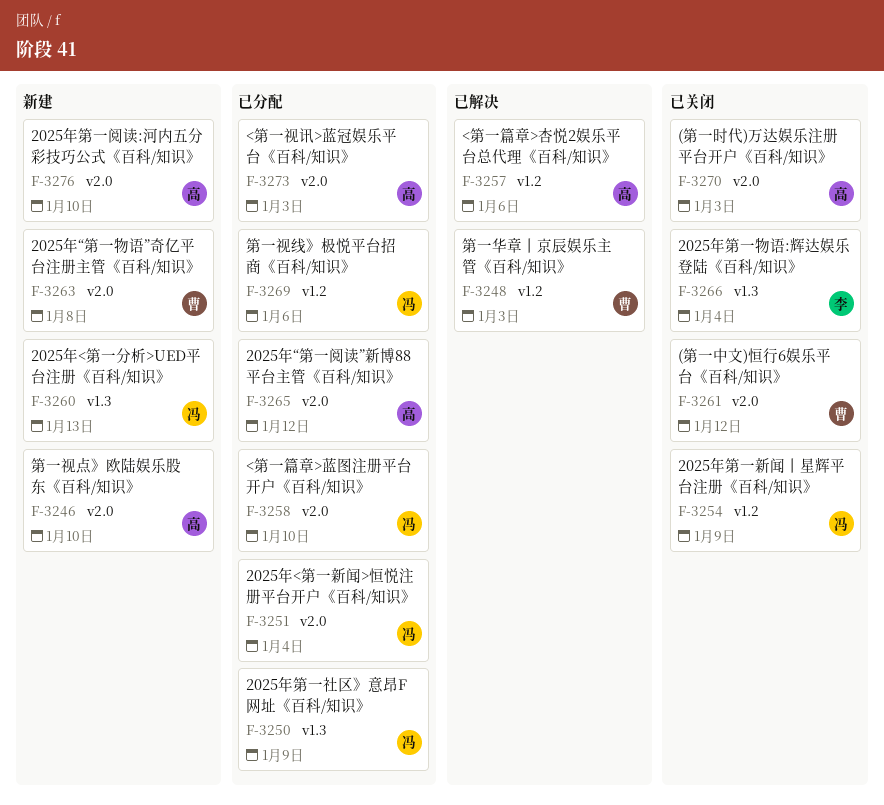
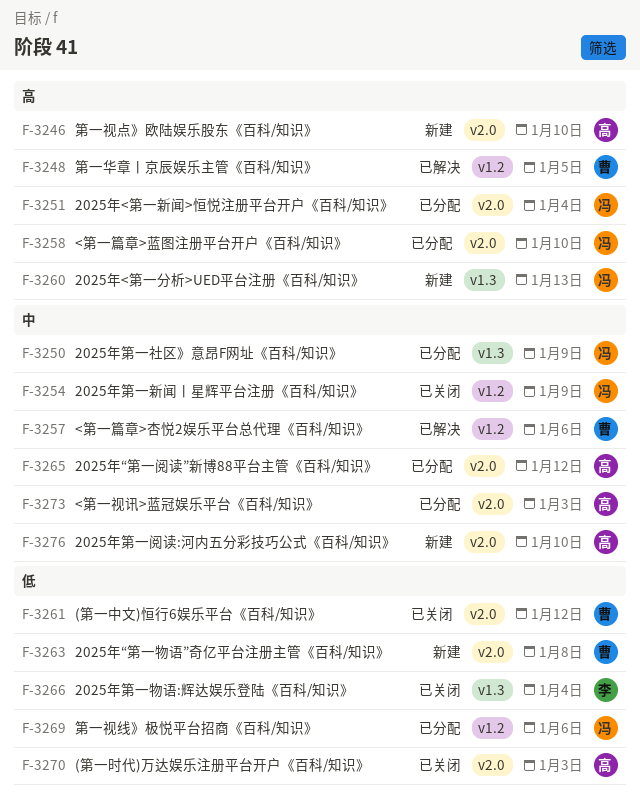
F-3248, due: Jan 3 -> Jan 5
F-3257, owner: 高 -> 曹

